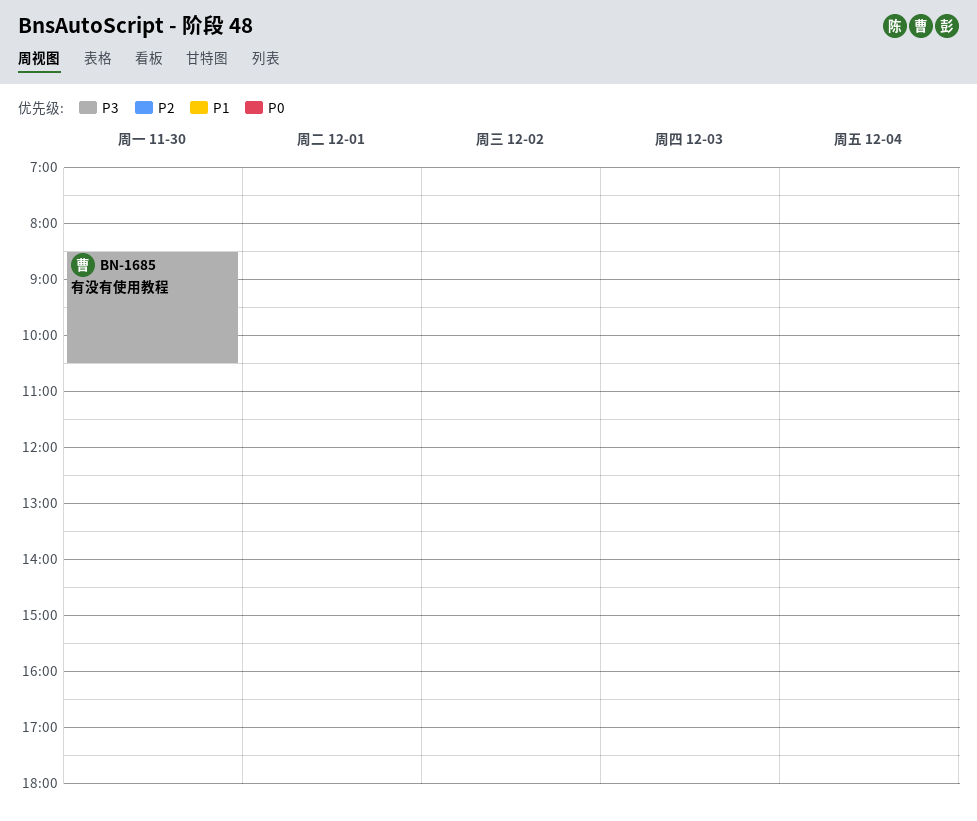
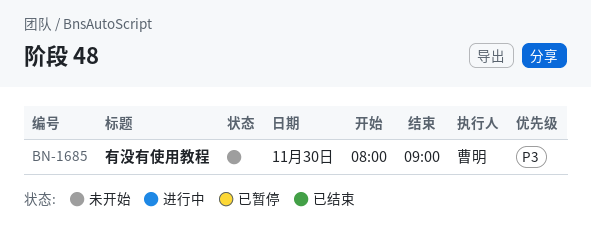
BN-1685, begins: 08:30 -> 08:00
BN-1685, ends: 10:30 -> 09:00

